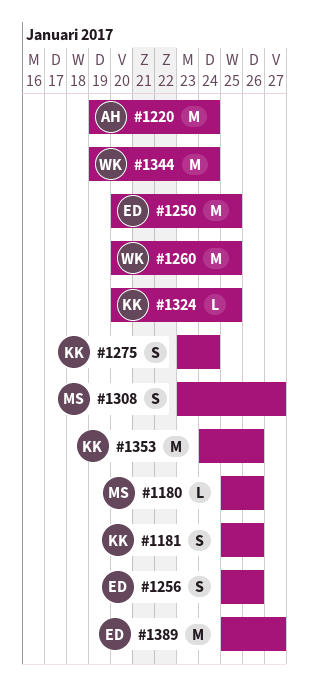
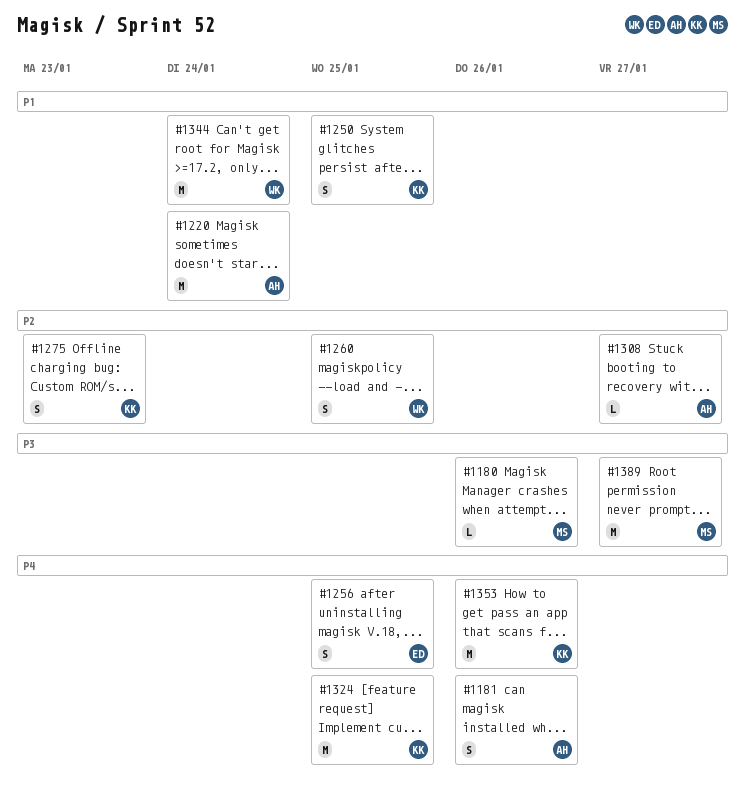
#1181, owner: KK -> AH
#1250, owner: ED -> KK
#1250, estimate: M -> S
#1256, due: Jan 26 -> Jan 25
#1260, estimate: M -> S
#1275, due: Jan 24 -> Jan 23
#1308, owner: MS -> AH
#1308, estimate: S -> L
#1324, estimate: L -> M
#1389, owner: ED -> MS

